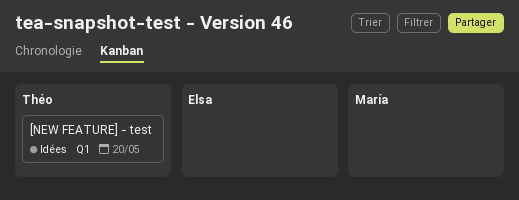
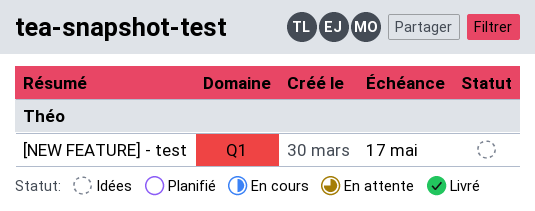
[NEW FEATURE] - test, due: May 20 -> May 17

